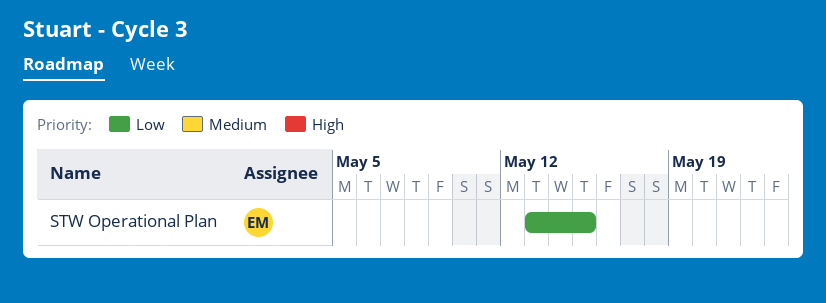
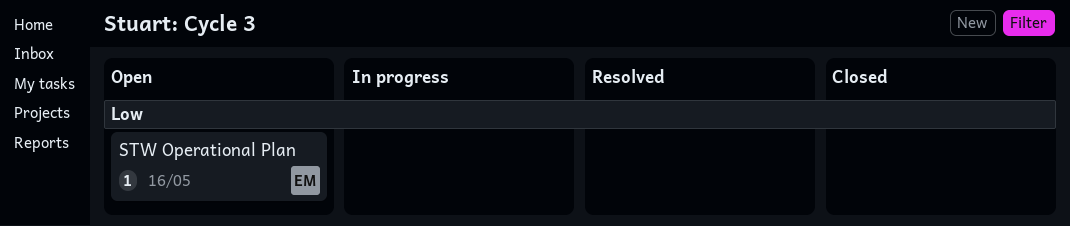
STW Operational Plan, due: May 15 -> May 16

